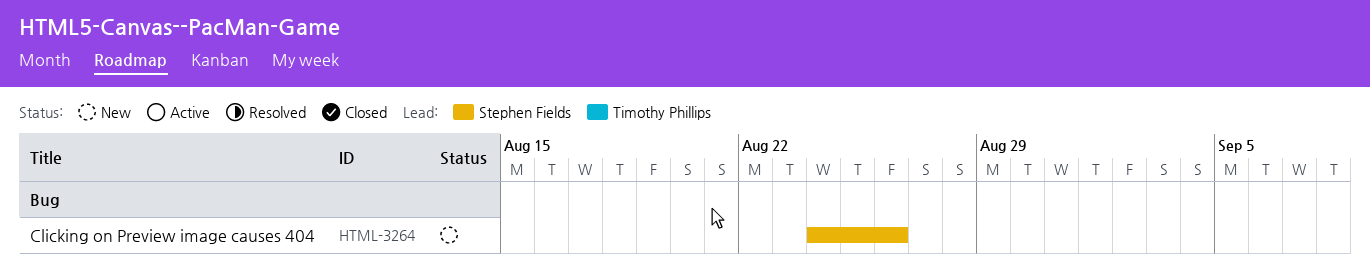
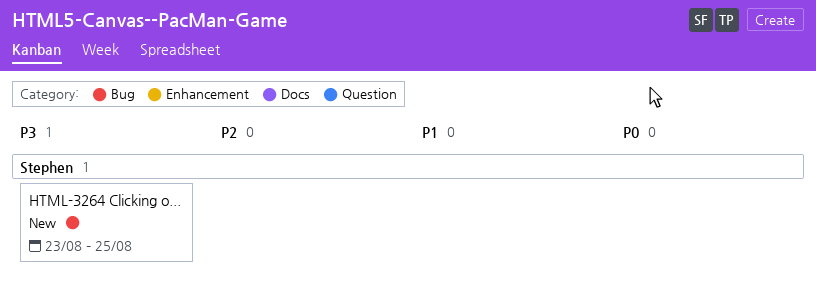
HTML-3264, start: Aug 24 -> Aug 23
HTML-3264, due: Aug 26 -> Aug 25

